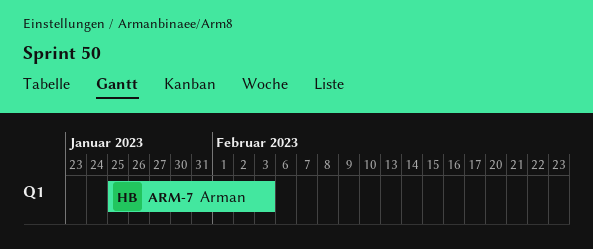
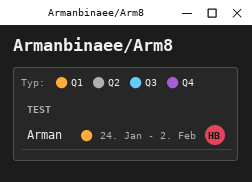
Arman, start: Jan 25 -> Jan 24
Arman, due: Feb 3 -> Feb 2

